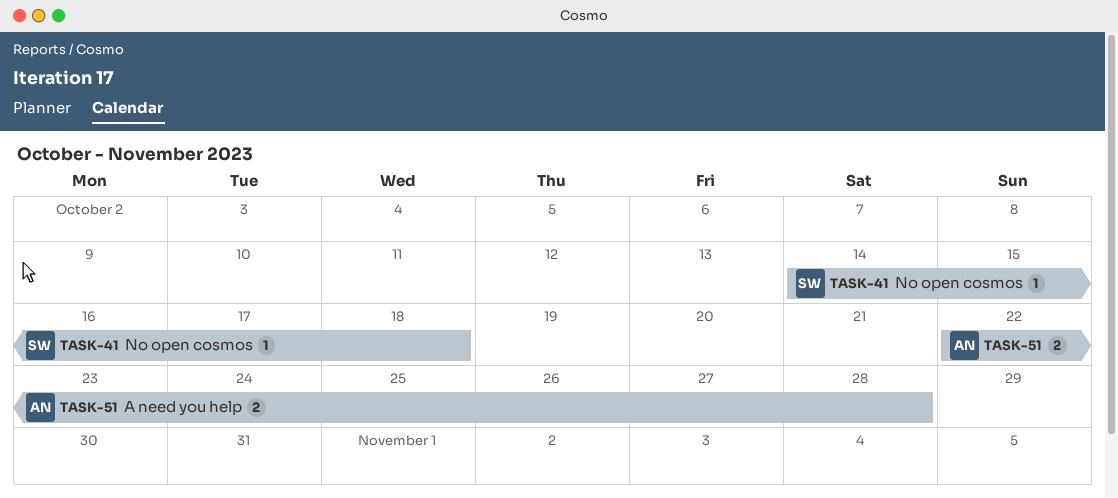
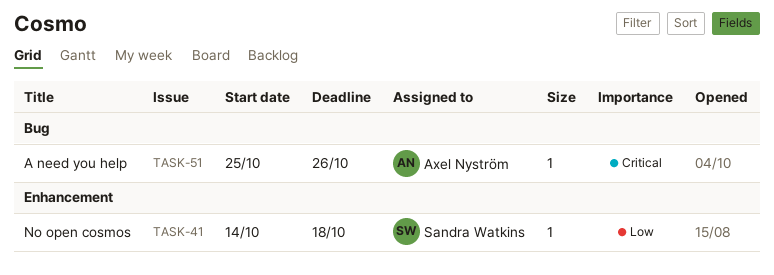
TASK-51, estimate: 2 -> 1
TASK-51, start: Oct 22 -> Oct 25
TASK-51, due: Oct 28 -> Oct 26

